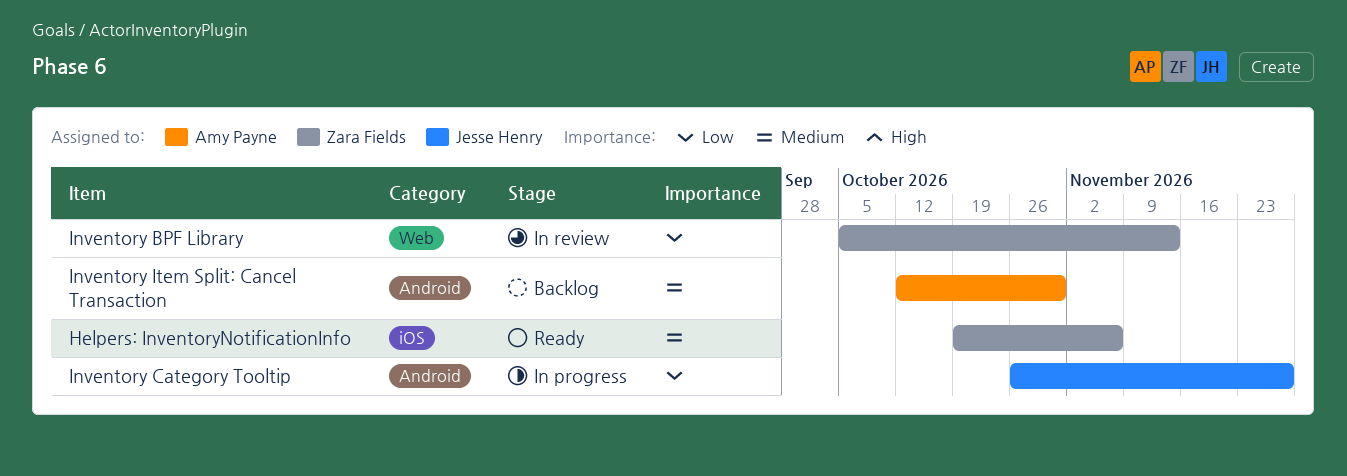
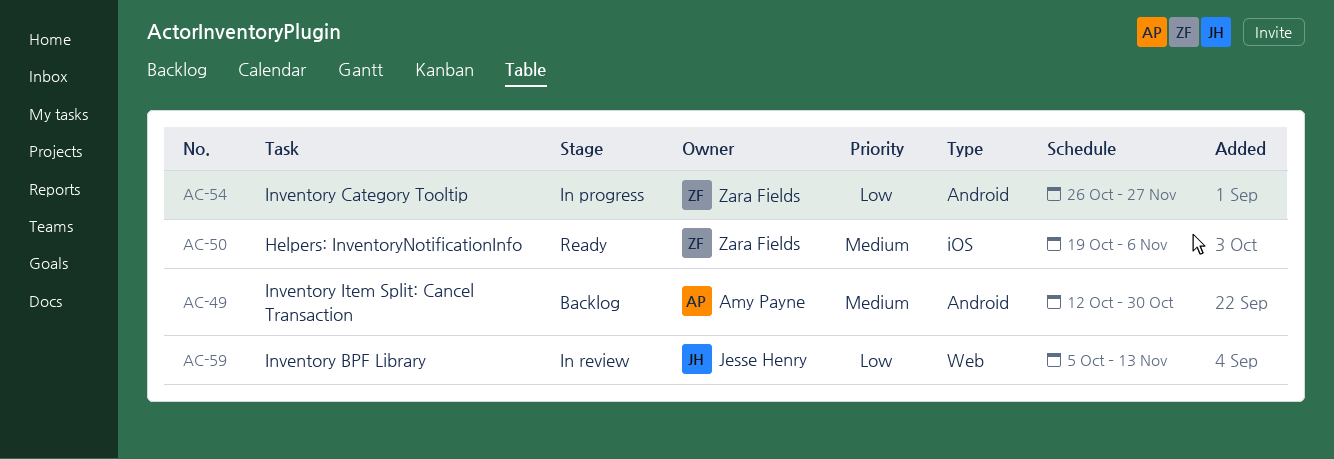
Inventory BPF Library, owner: Zara Fields -> Jesse Henry
Inventory Category Tooltip, owner: Jesse Henry -> Zara Fields

